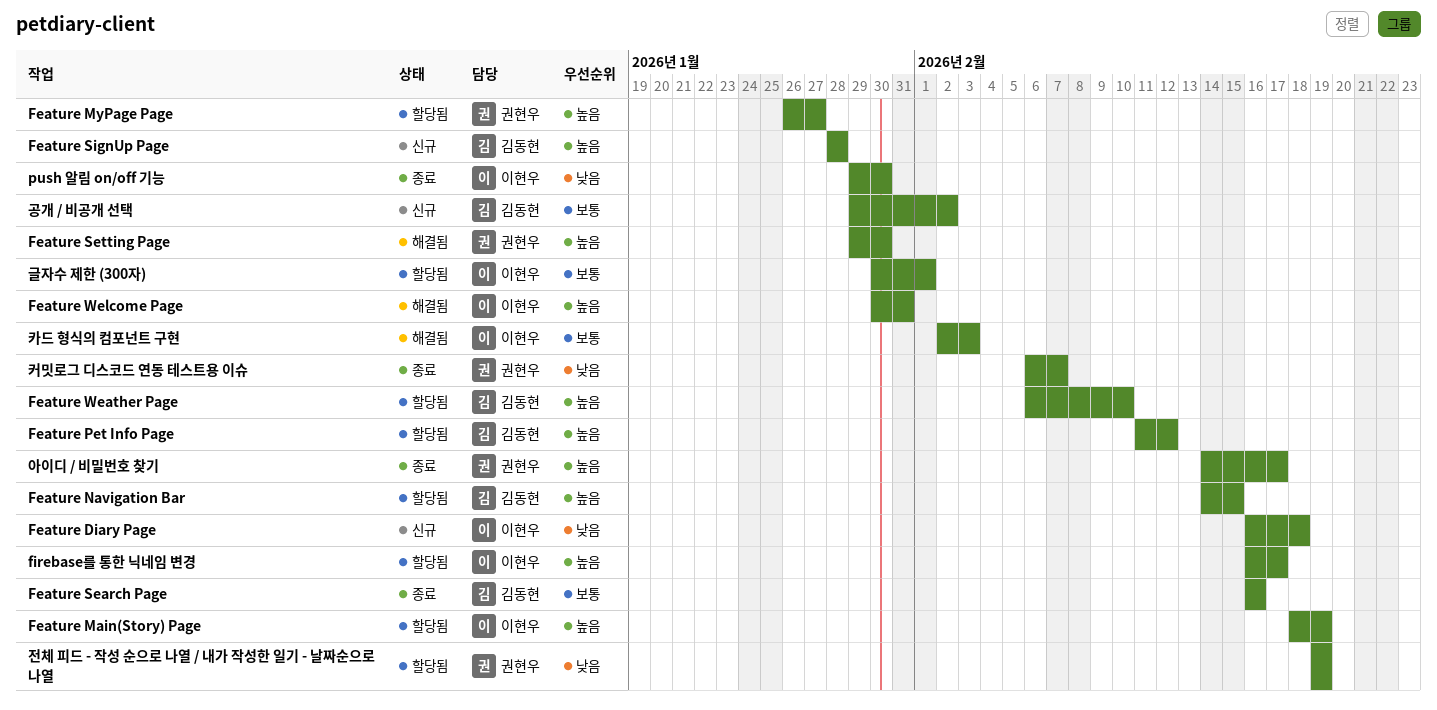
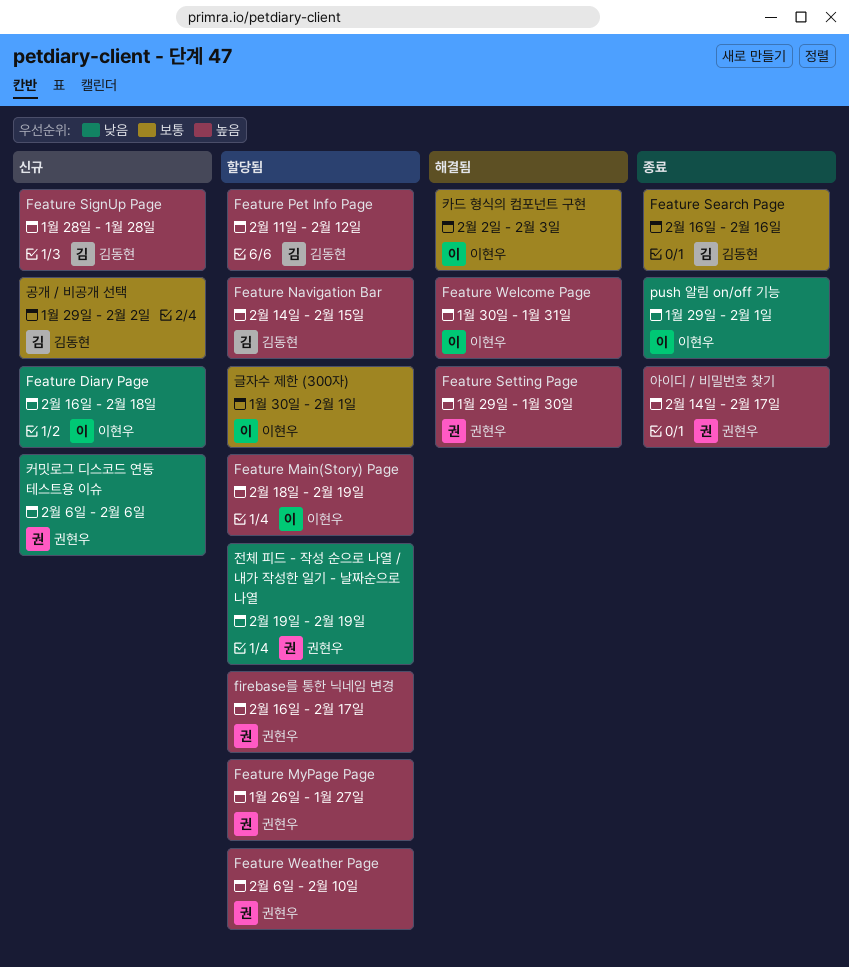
Feature Weather Page, owner: 김동현 -> 권현우
firebase를 통한 닉네임 변경, owner: 이현우 -> 권현우
push 알림 on/off 기능, due: Jan 30 -> Feb 1
커밋로그 디스코드 연동 테스트용 이슈, status: 종료 -> 신규
커밋로그 디스코드 연동 테스트용 이슈, due: Feb 7 -> Feb 6

